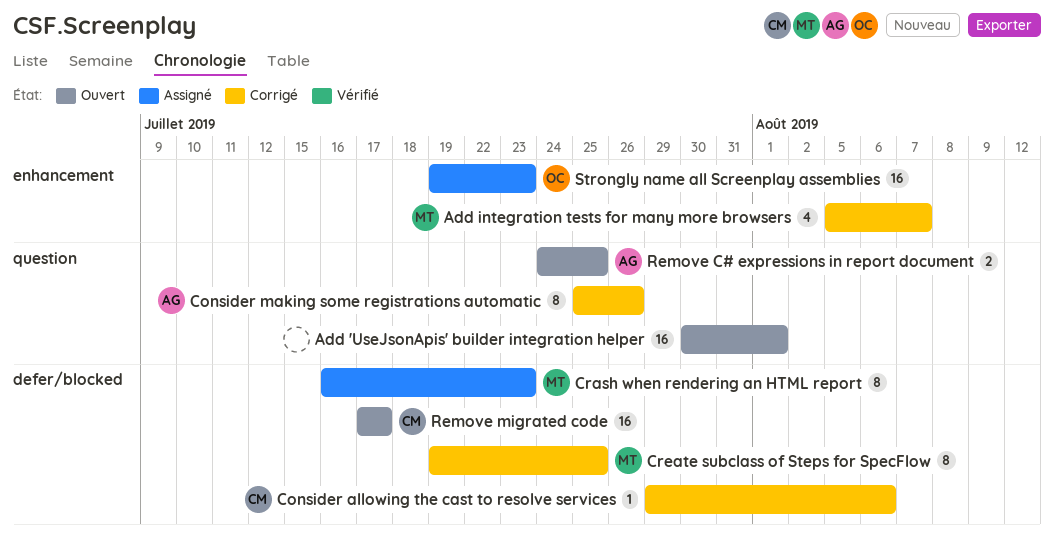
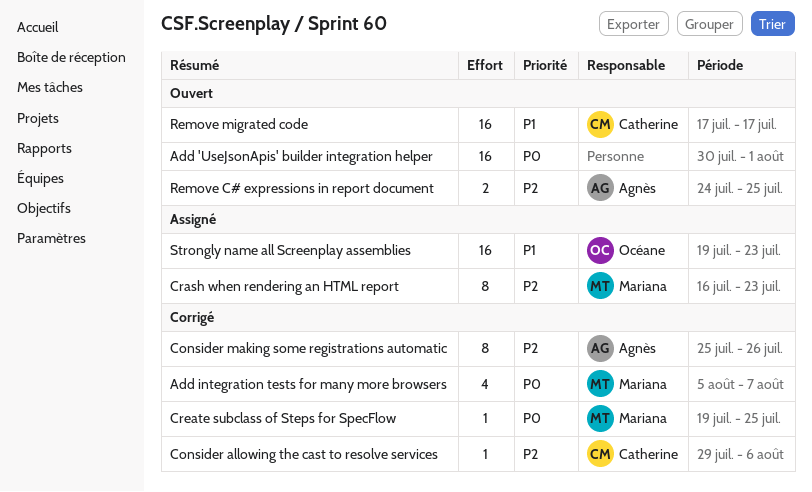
Create subclass of Steps for SpecFlow, estimate: 8 -> 1

